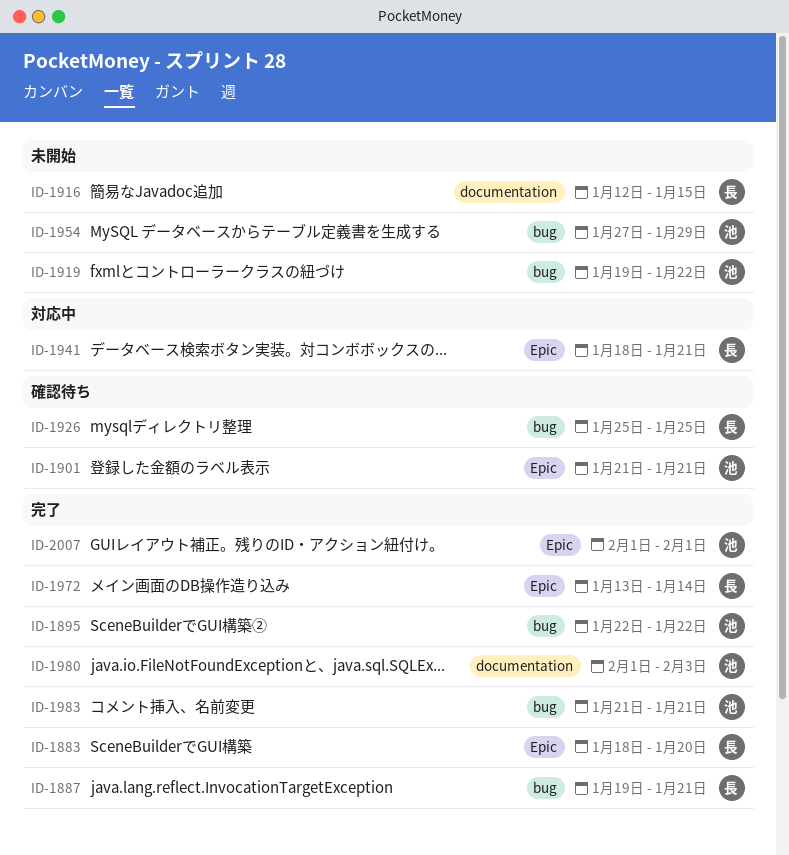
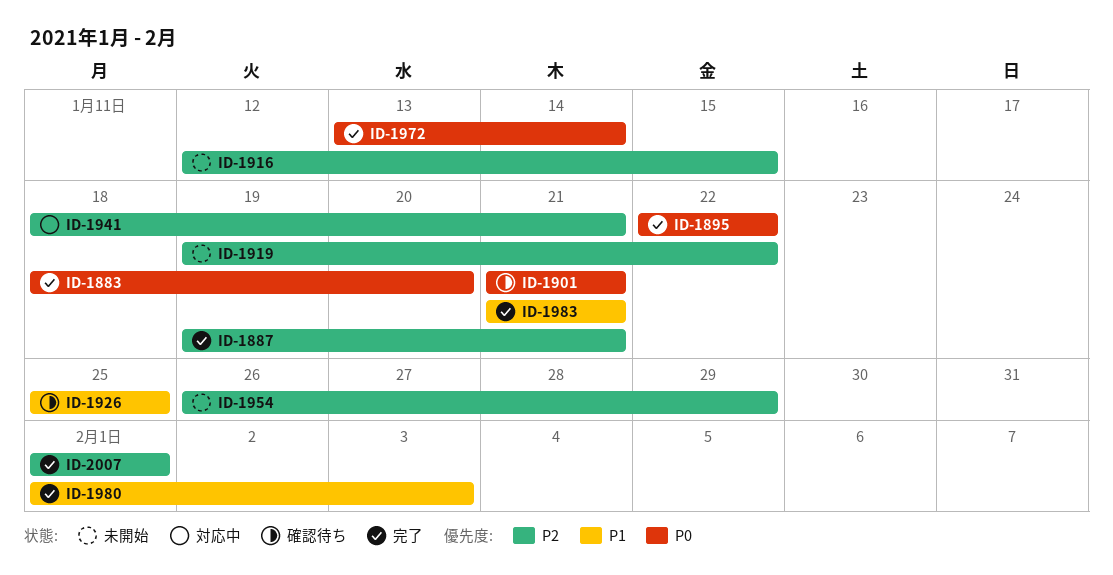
ID-1954, start: Jan 27 -> Jan 26

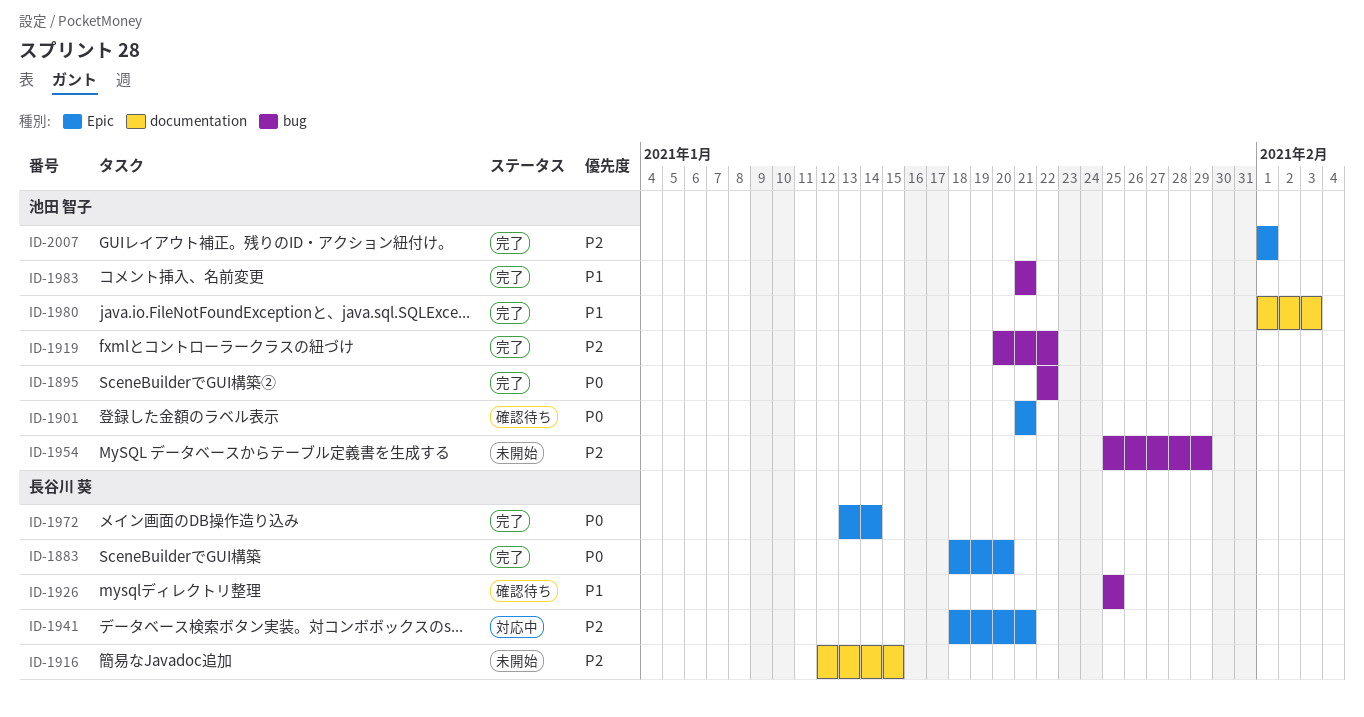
ID-1887: present -> none
ID-1919, status: 未開始 -> 完了
ID-1919, start: Jan 19 -> Jan 20
ID-1954, start: Jan 26 -> Jan 25

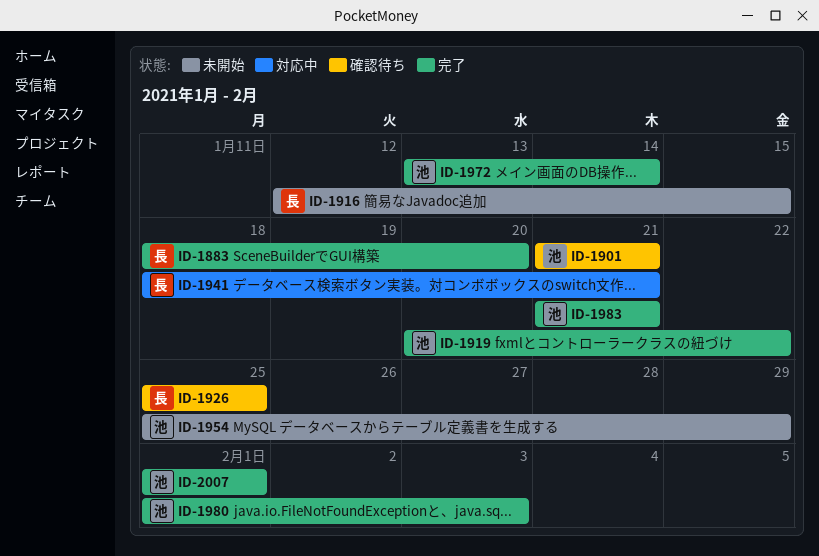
ID-1895: present -> none
ID-1972, owner: 長谷川 葵 -> 池田 智子

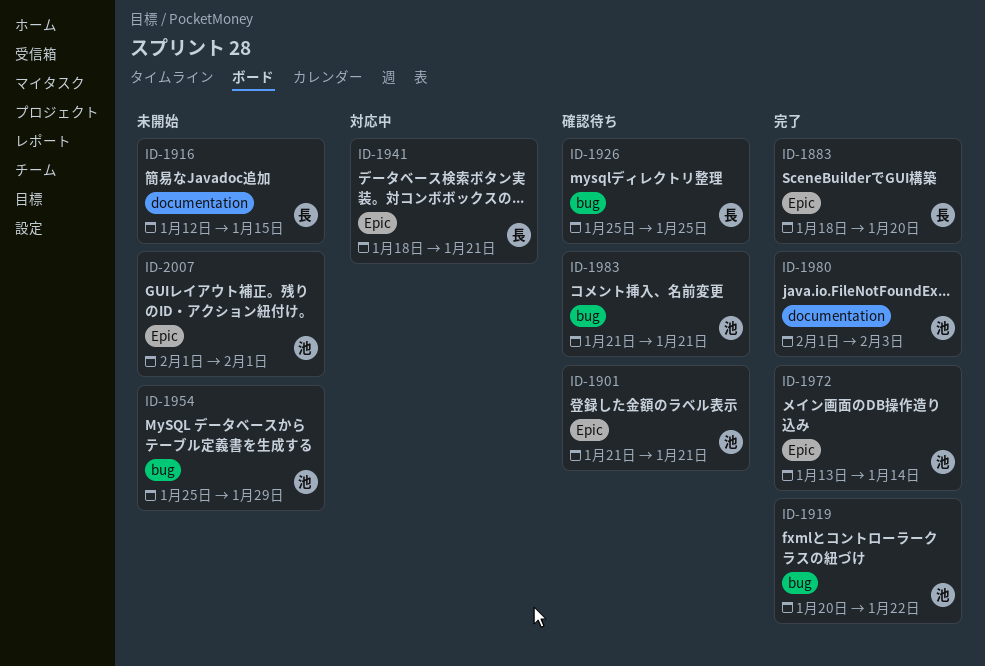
ID-1983, status: 完了 -> 確認待ち
ID-2007, status: 完了 -> 未開始

